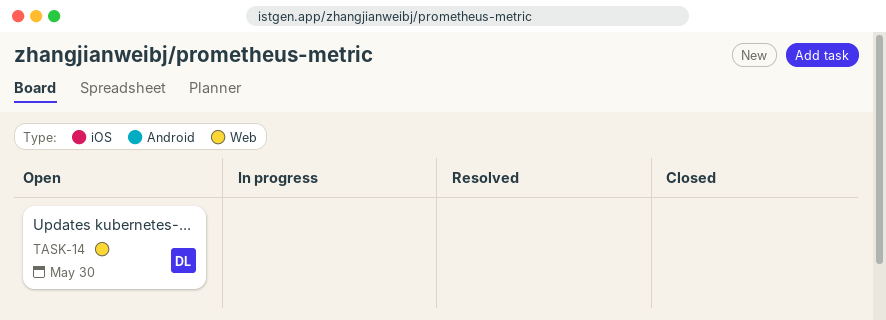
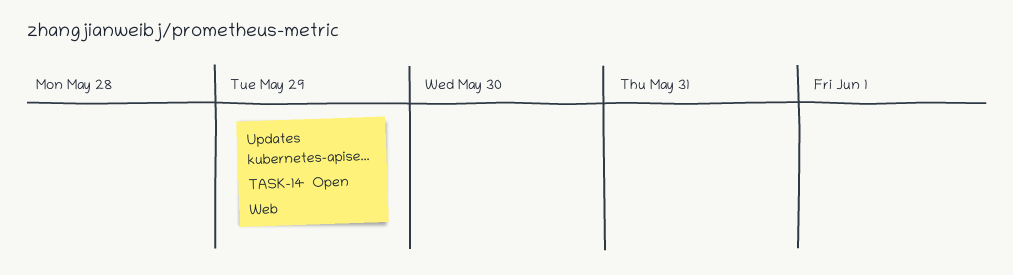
TASK-14, due: May 30 -> May 29

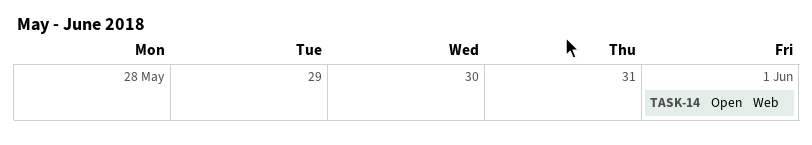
TASK-14, due: May 29 -> Jun 1

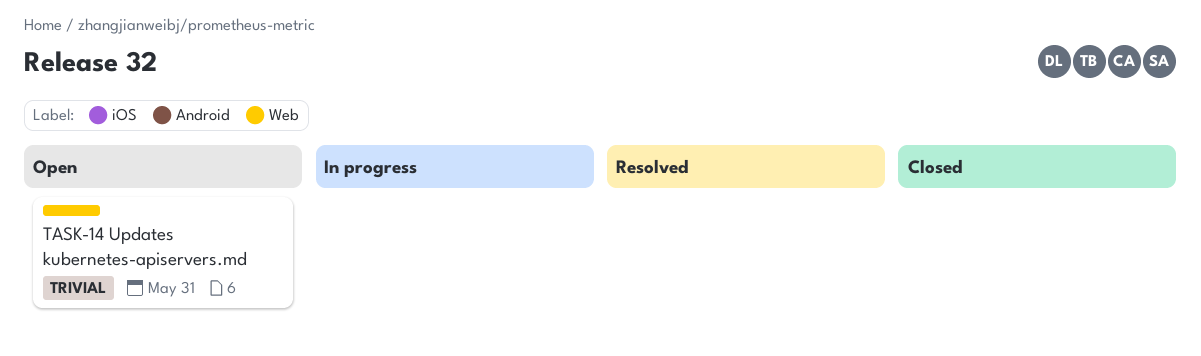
TASK-14, due: Jun 1 -> May 31

